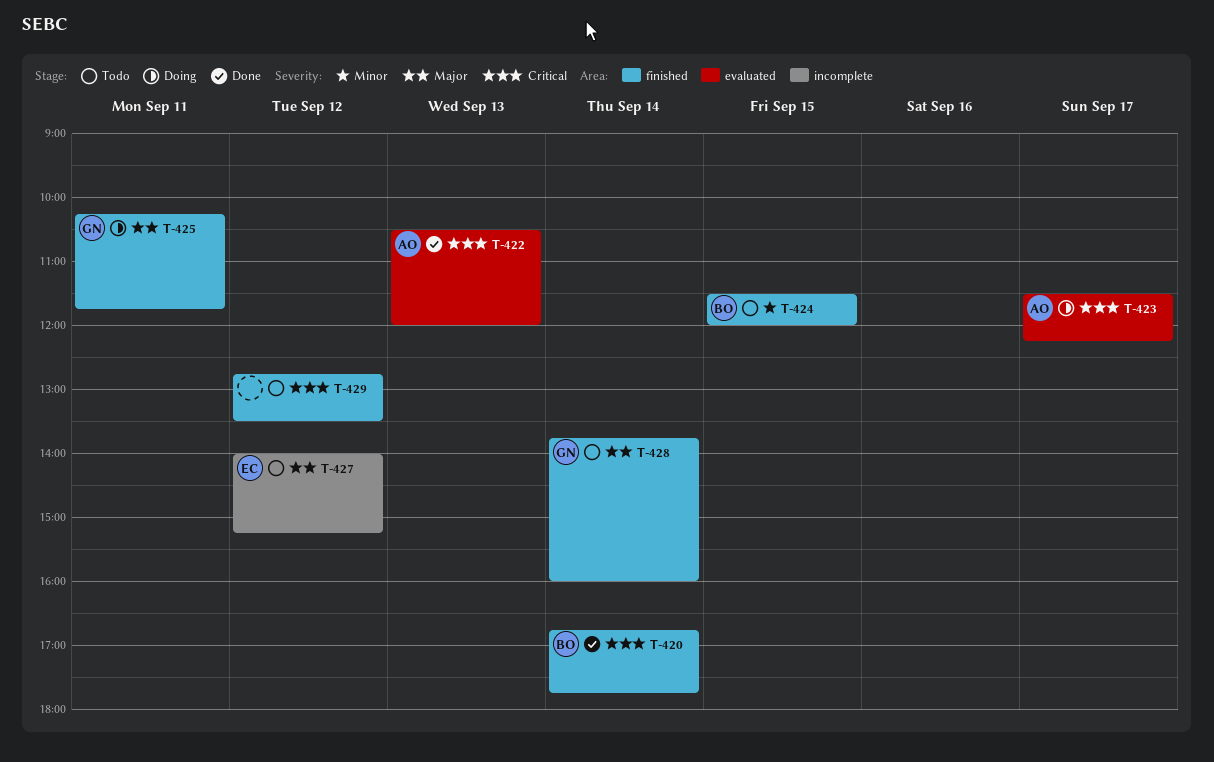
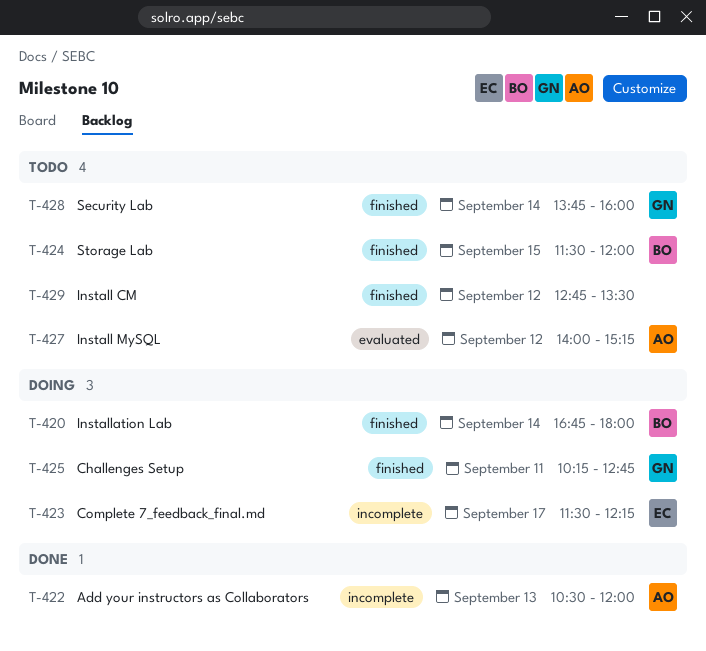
T-420, status: Done -> Doing
T-420, ends: 17:45 -> 18:00
T-422, label: evaluated -> incomplete
T-423, owner: AO -> EC
T-423, label: evaluated -> incomplete
T-425, ends: 11:45 -> 12:45
T-427, owner: EC -> AO
T-427, label: incomplete -> evaluated

